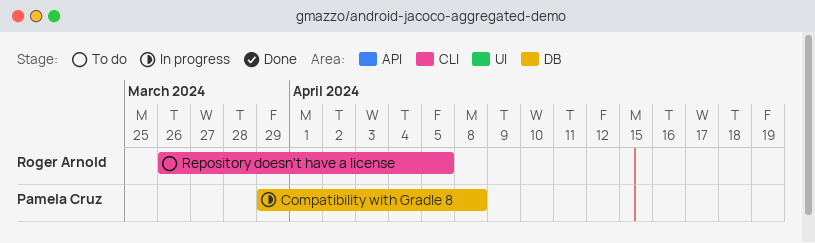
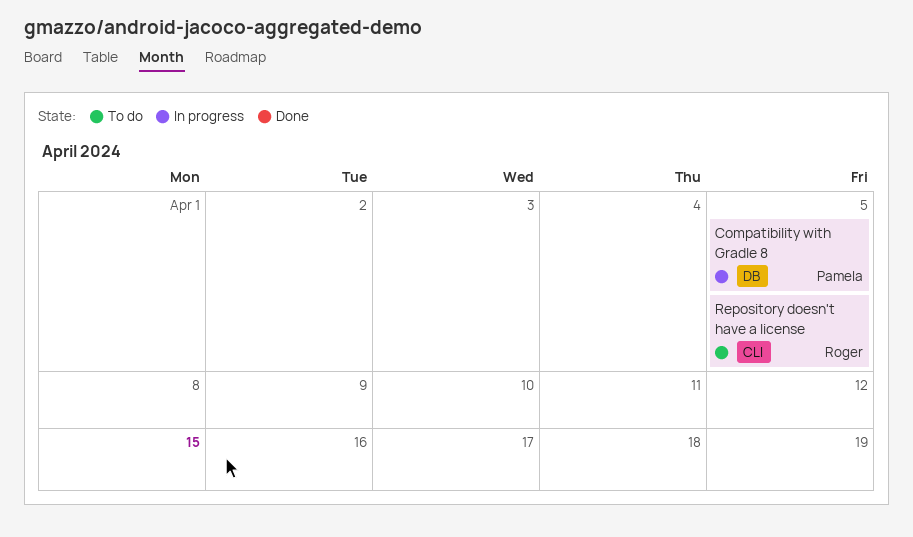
Compatibility with Gradle 8, due: Apr 8 -> Apr 5

